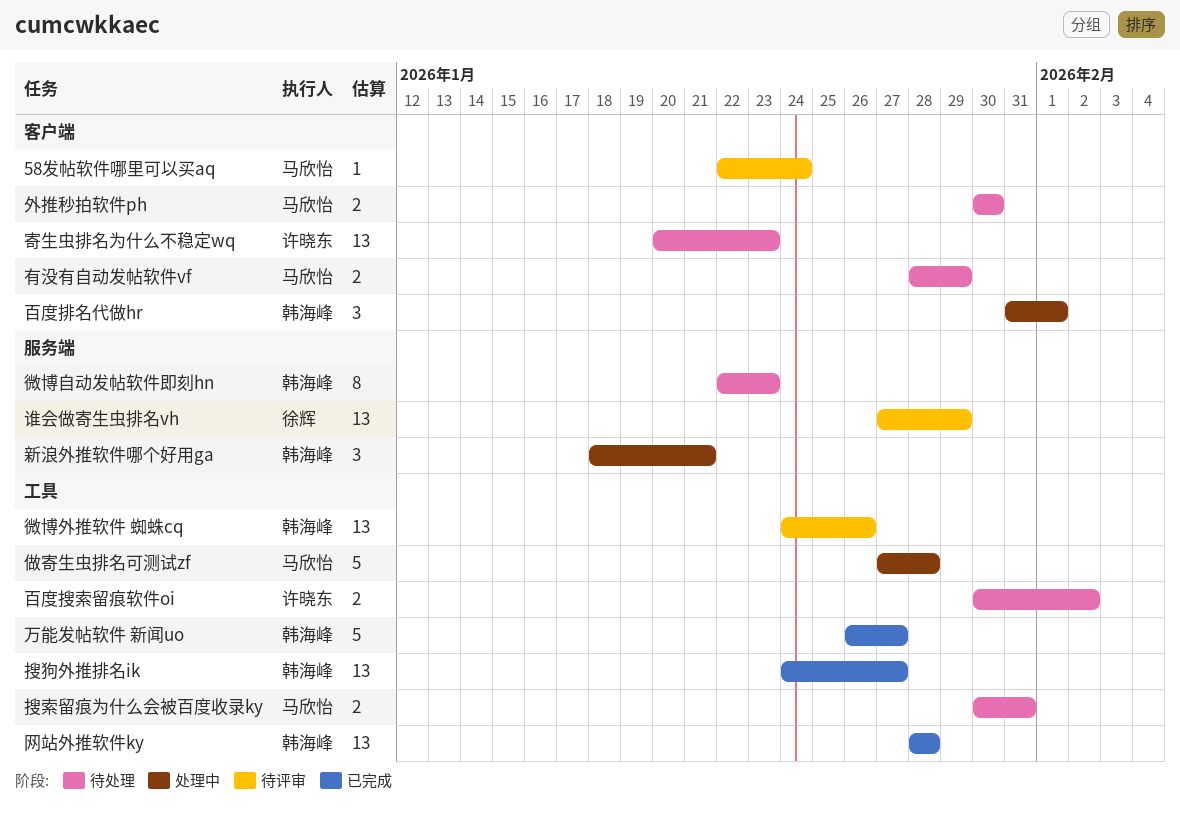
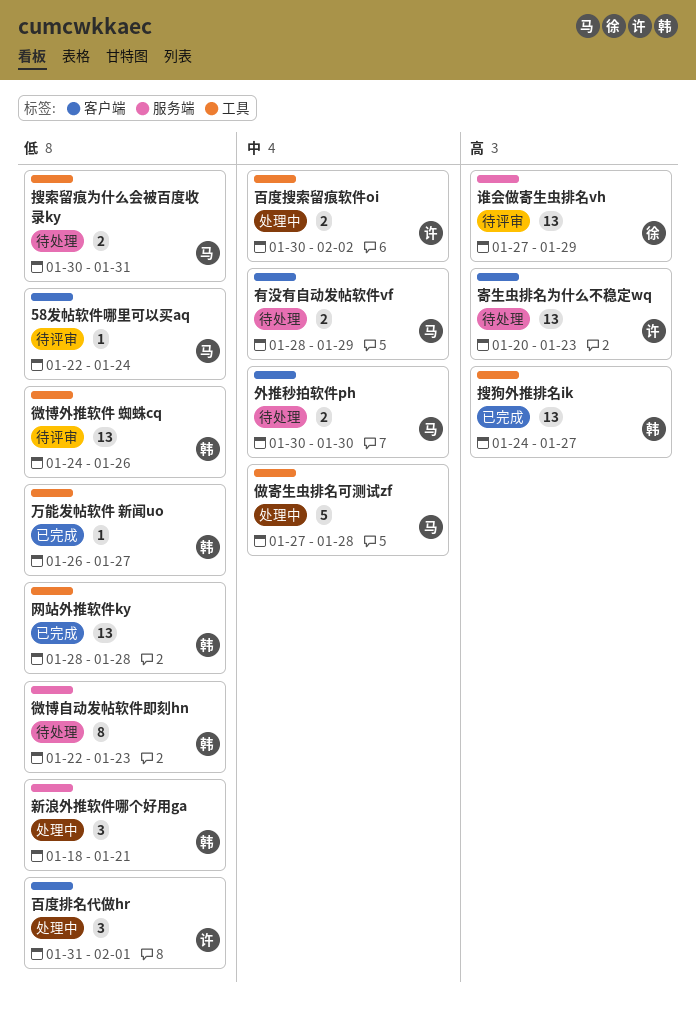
万能发帖软件 新闻uo, estimate: 5 -> 1
百度排名代做hr, owner: 韩海峰 -> 许晓东
百度搜索留痕软件oi, status: 待处理 -> 处理中

